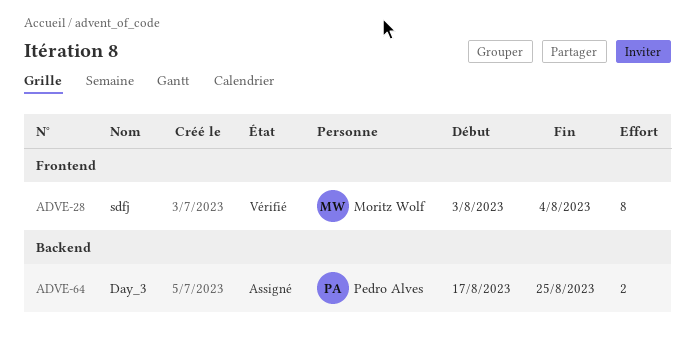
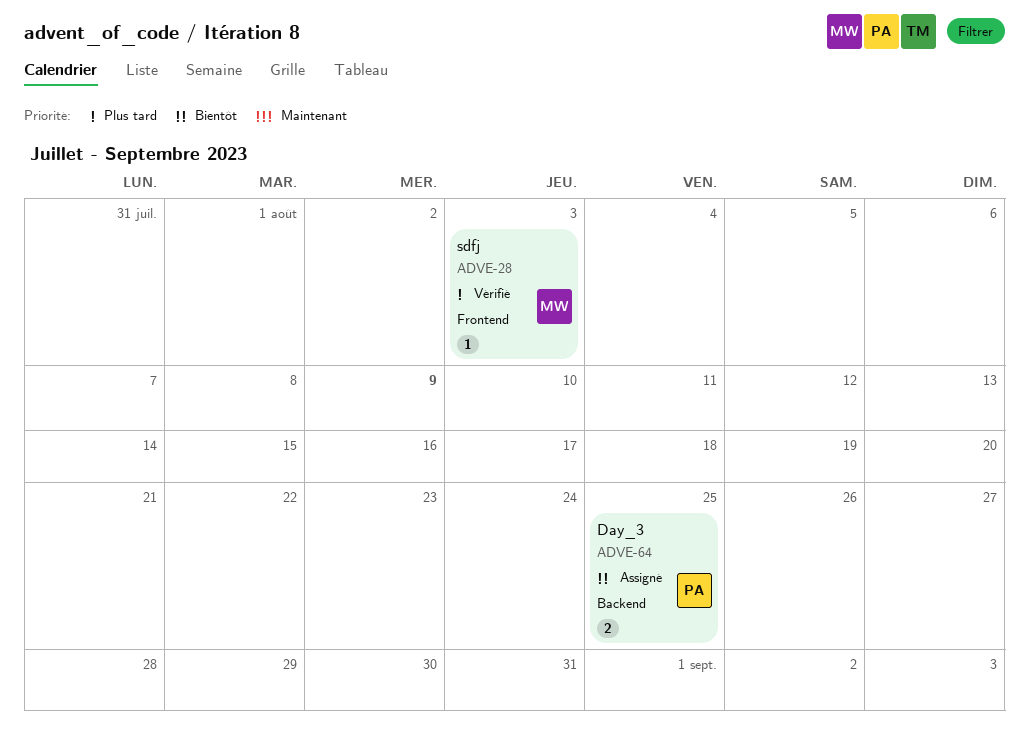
ADVE-28, estimate: 8 -> 1
ADVE-28, due: Aug 4 -> Aug 3

